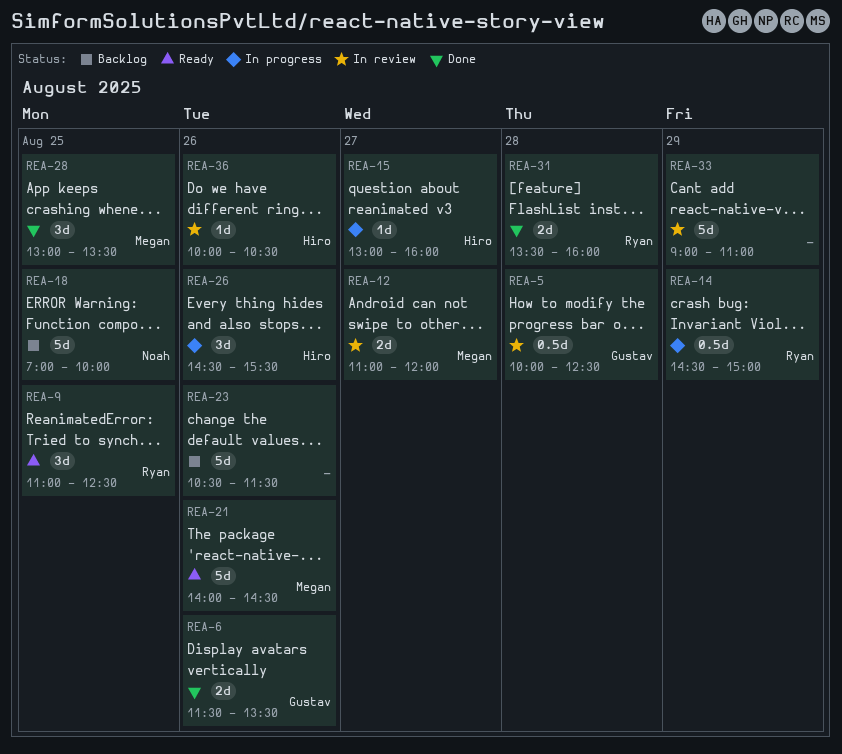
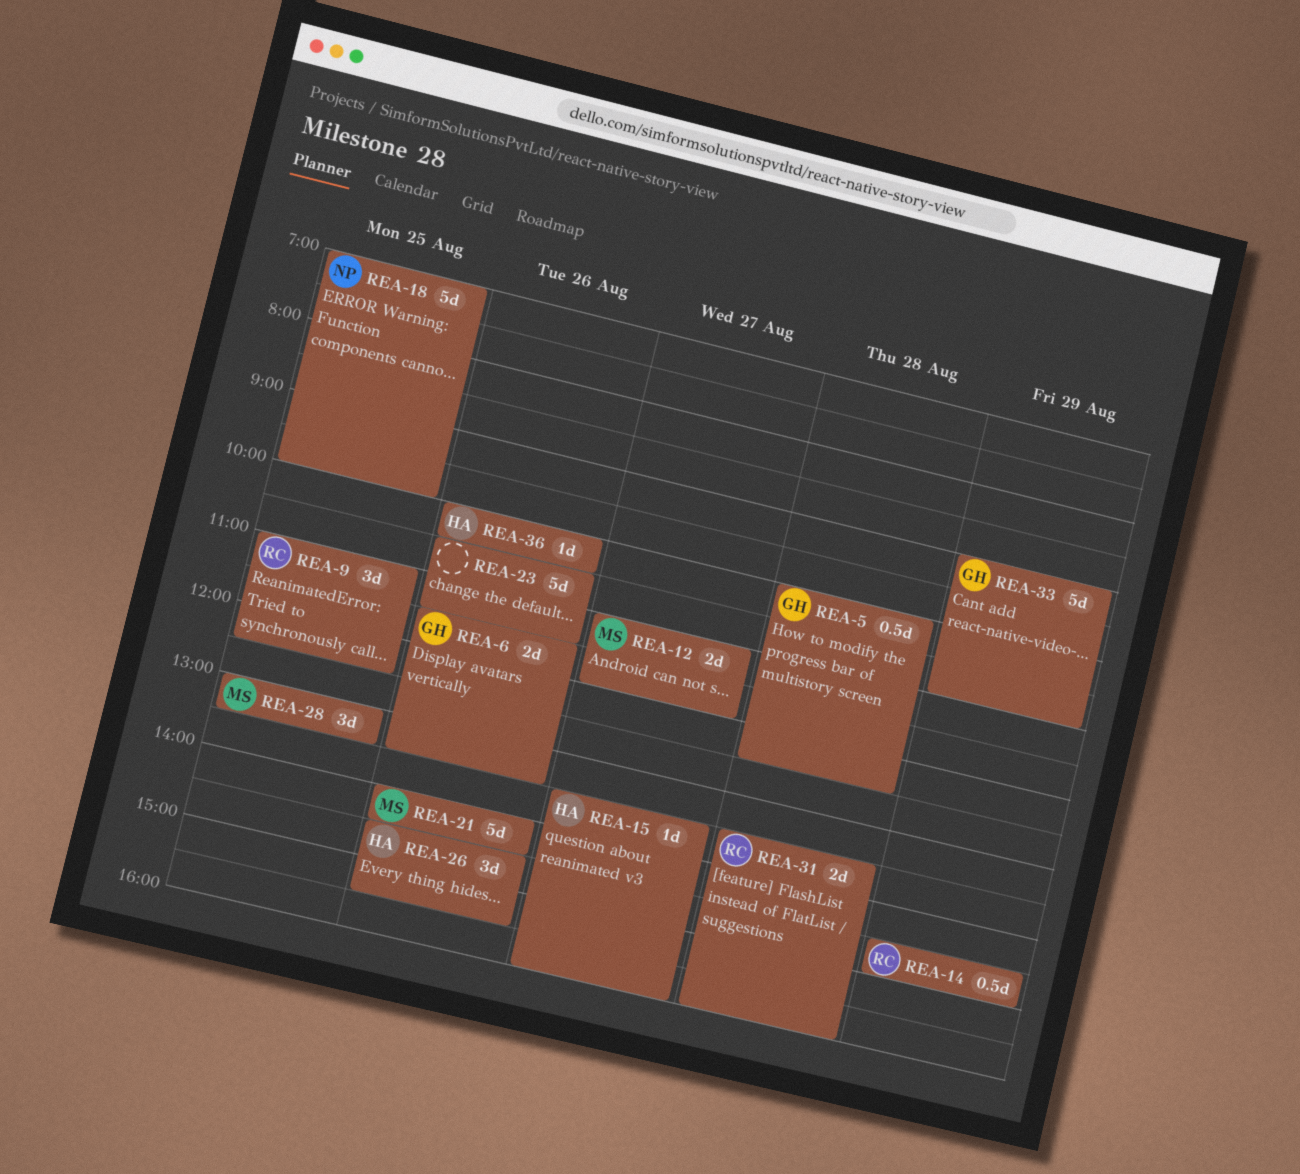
REA-15, begins: 13:00 -> 13:30
REA-33, owner: none -> Gustav

